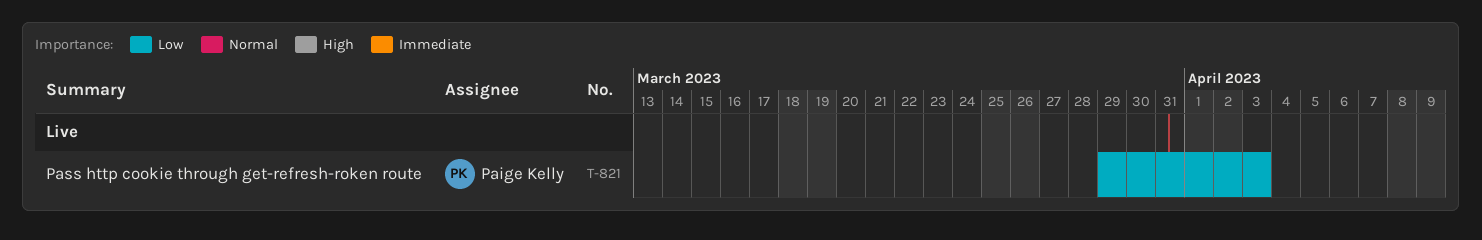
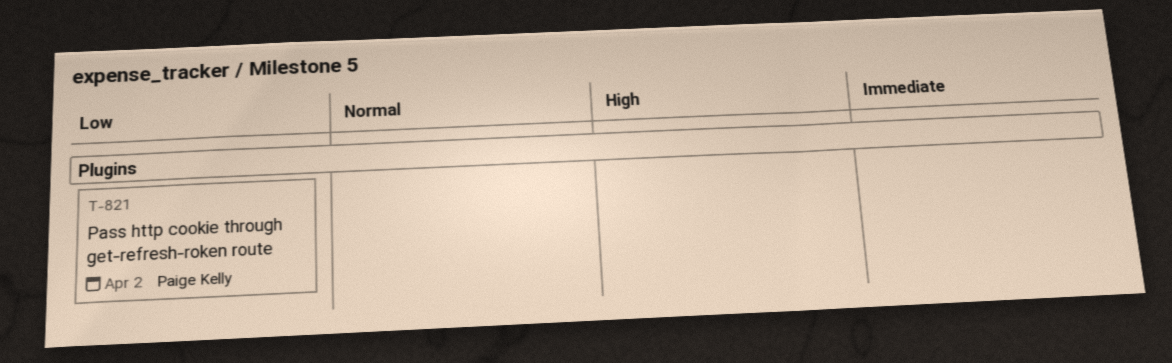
T-821, due: Apr 3 -> Apr 2

